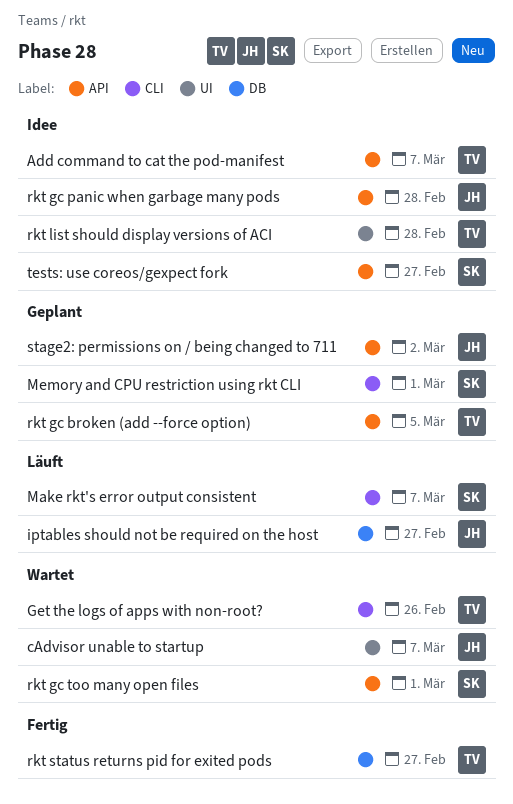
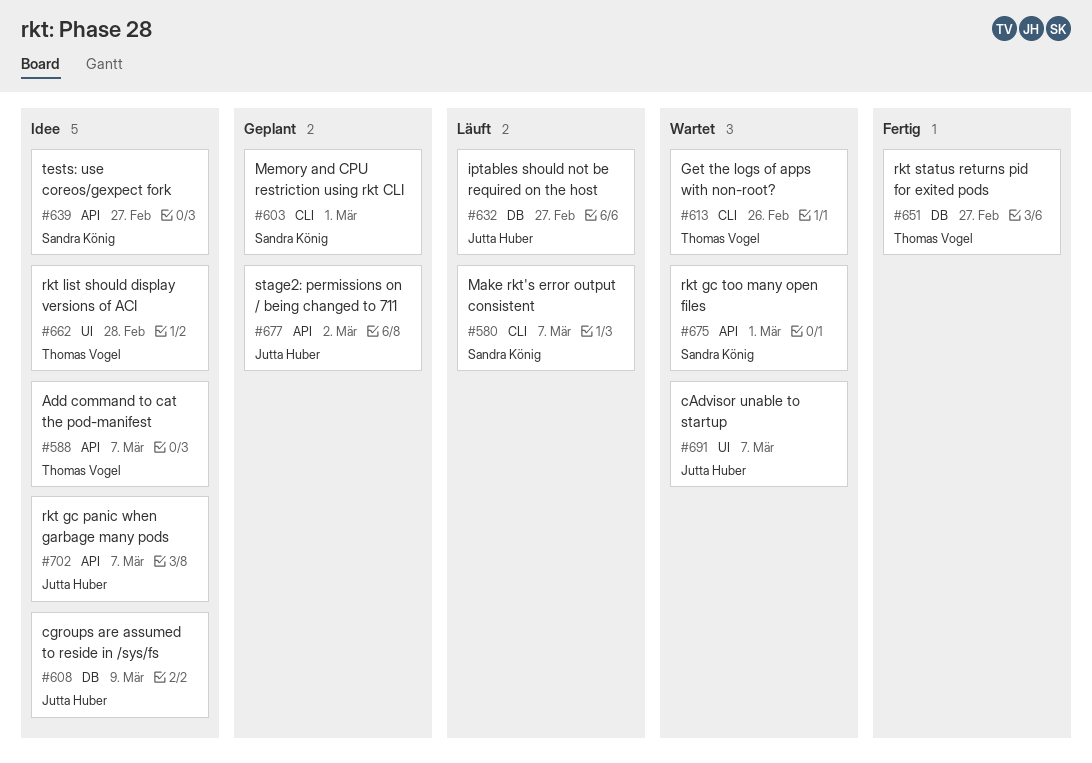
cgroups are assumed to reside in /sys/fs: none -> present
rkt gc broken (add --force option): present -> none
rkt gc panic when garbage many pods, due: Feb 28 -> Mar 7

